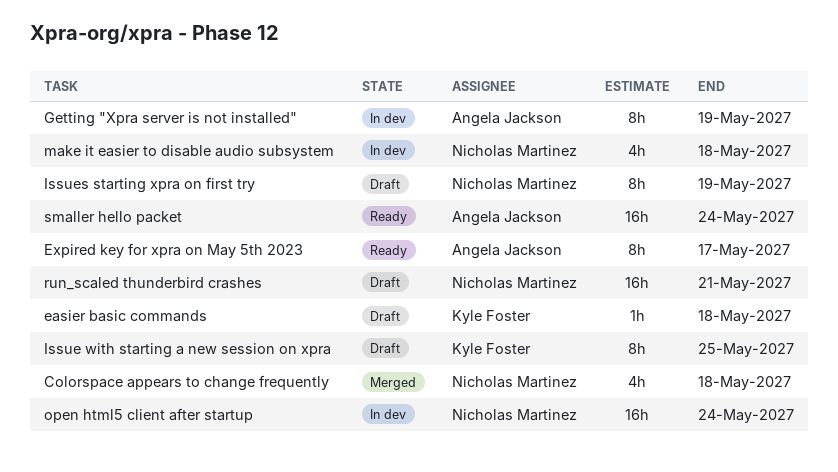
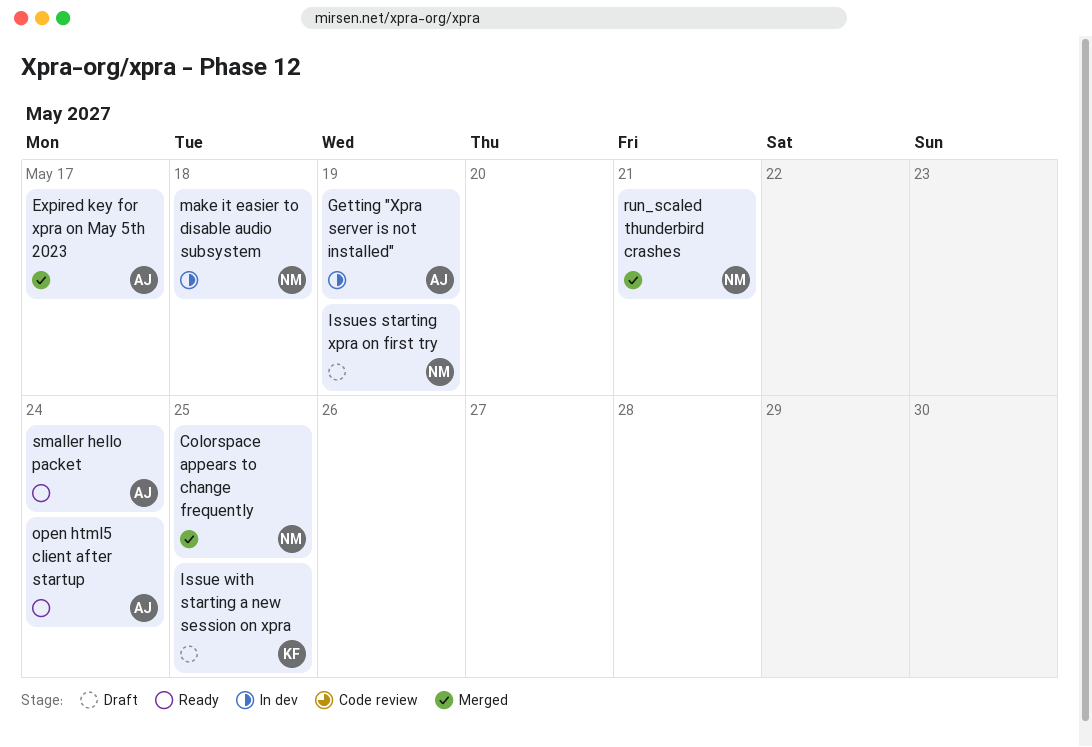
Colorspace appears to change frequently, due: May 18 -> May 25
easier basic commands: present -> none
Expired key for xpra on May 5th 2023, status: Ready -> Merged
open html5 client after startup, status: In dev -> Ready
open html5 client after startup, owner: Nicholas Martinez -> Angela Jackson
run_scaled thunderbird crashes, status: Draft -> Merged

